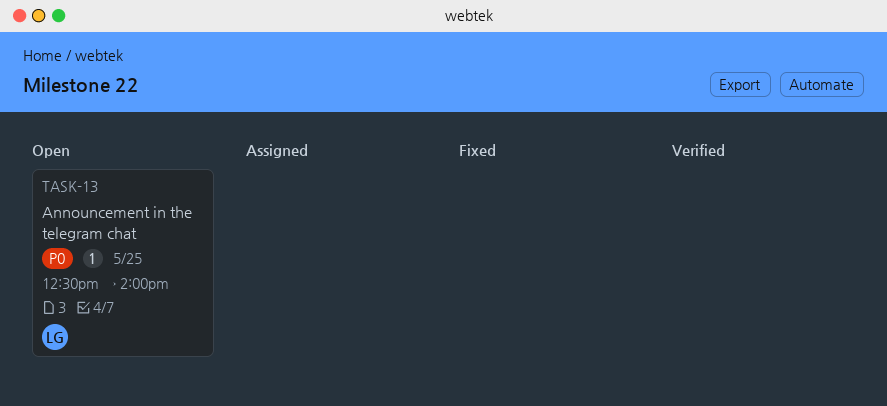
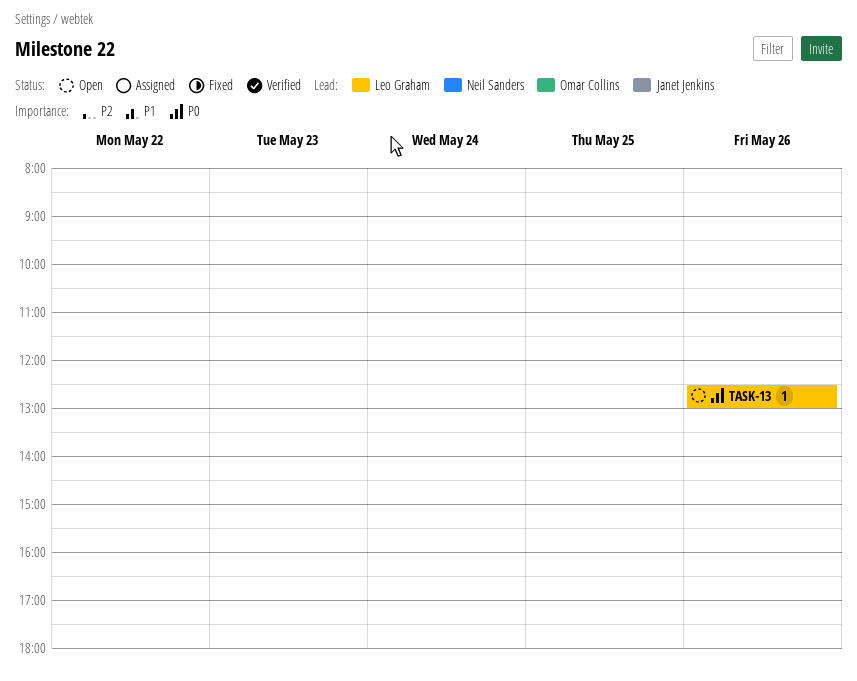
TASK-13, day: May 25 -> May 26
TASK-13, ends: 14:00 -> 13:00

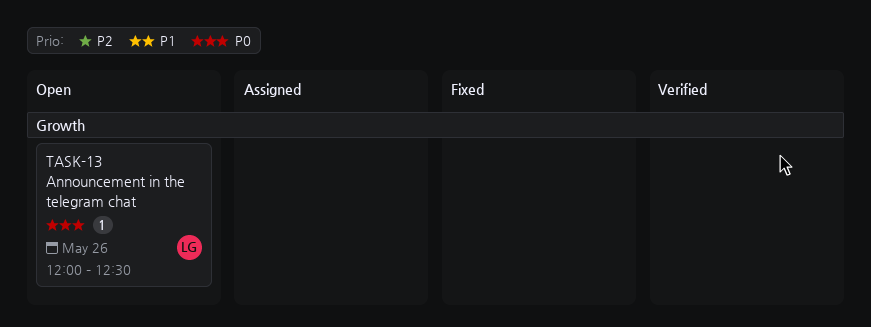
TASK-13, begins: 12:30 -> 12:00
TASK-13, ends: 13:00 -> 12:30

